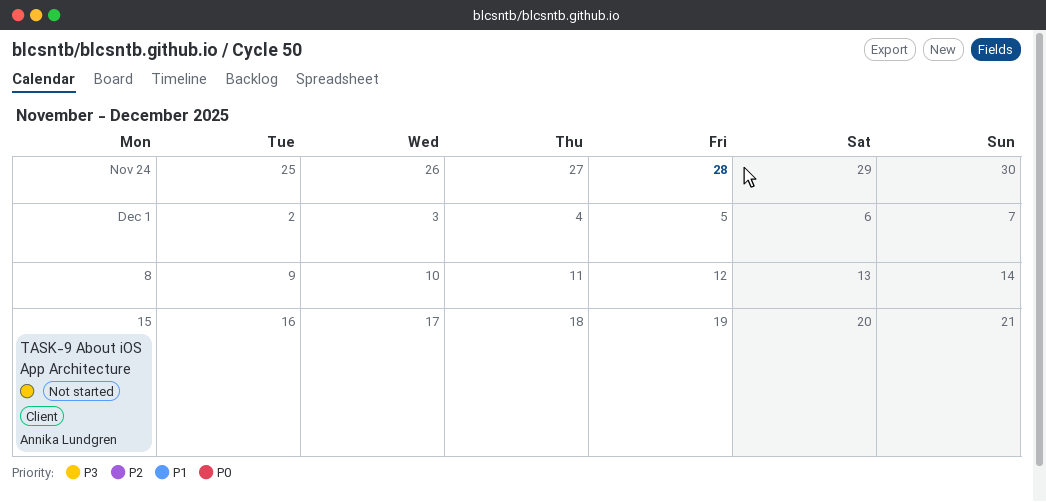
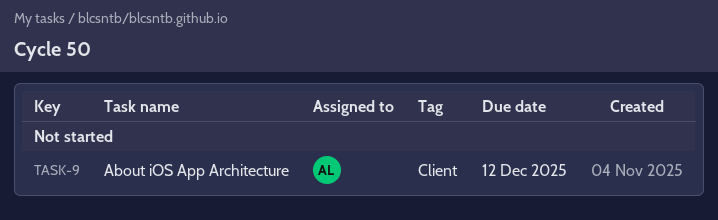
TASK-9, due: Dec 15 -> Dec 12

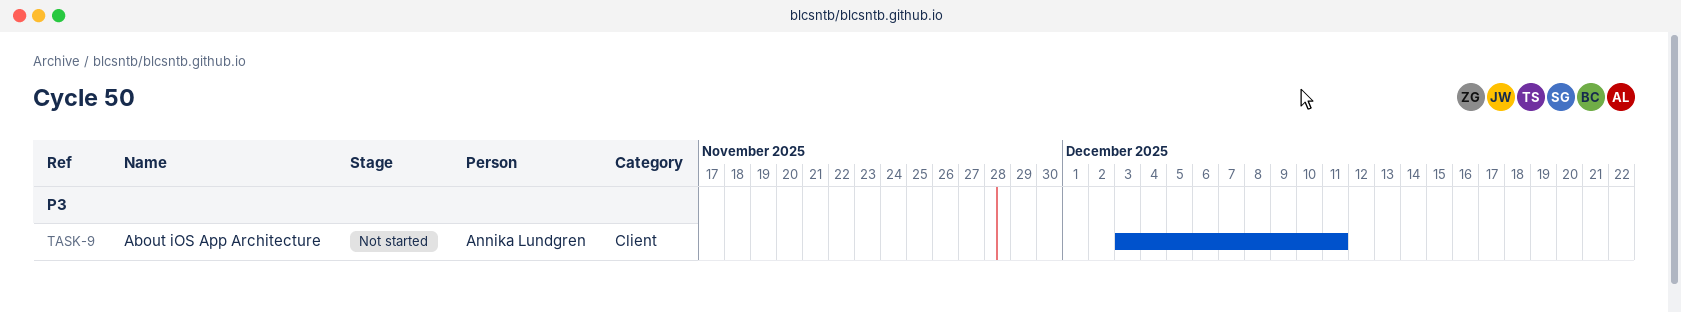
TASK-9, due: Dec 12 -> Dec 11

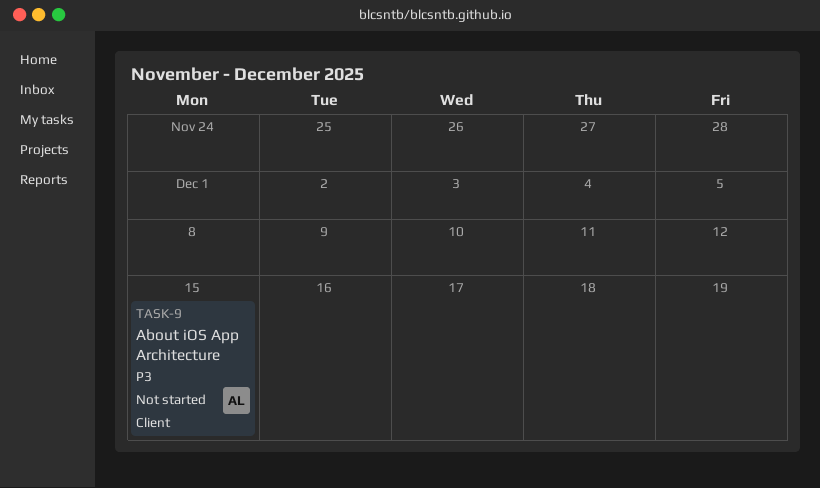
TASK-9, due: Dec 11 -> Dec 15

